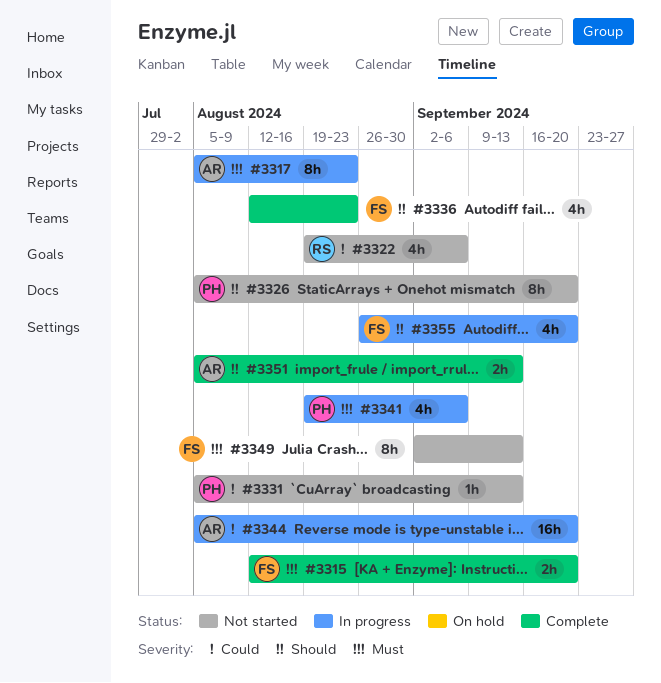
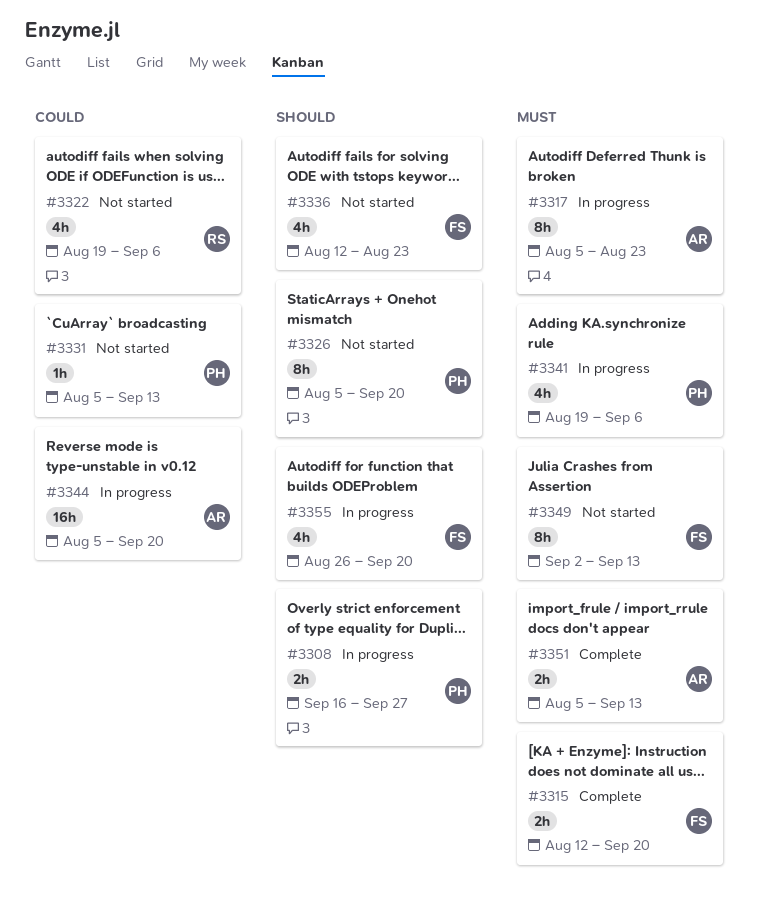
#3308: none -> present
#3336, status: Complete -> Not started
#3351, priority: Should -> Must

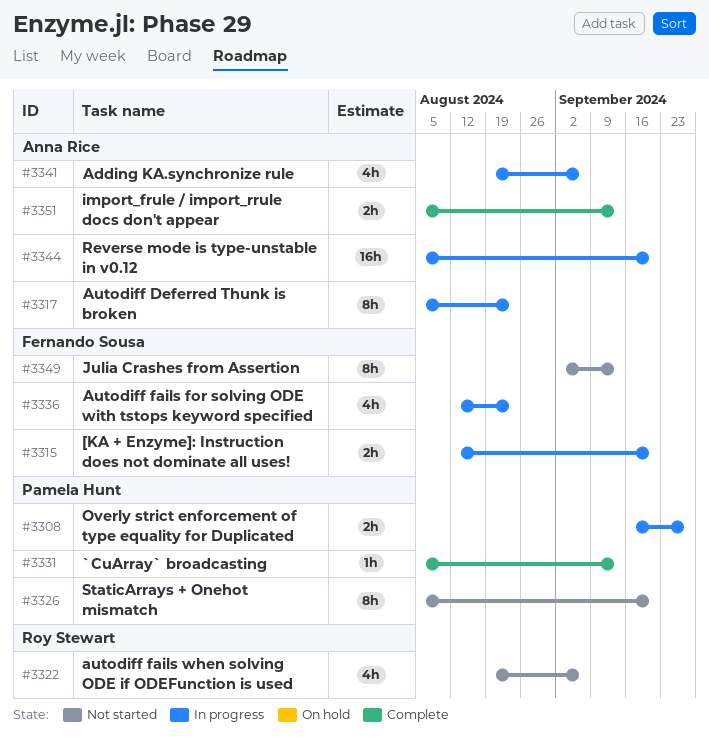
#3315, status: Complete -> In progress
#3331, status: Not started -> Complete
#3336, status: Not started -> In progress
#3341, owner: Pamela Hunt -> Anna Rice
#3355: present -> none

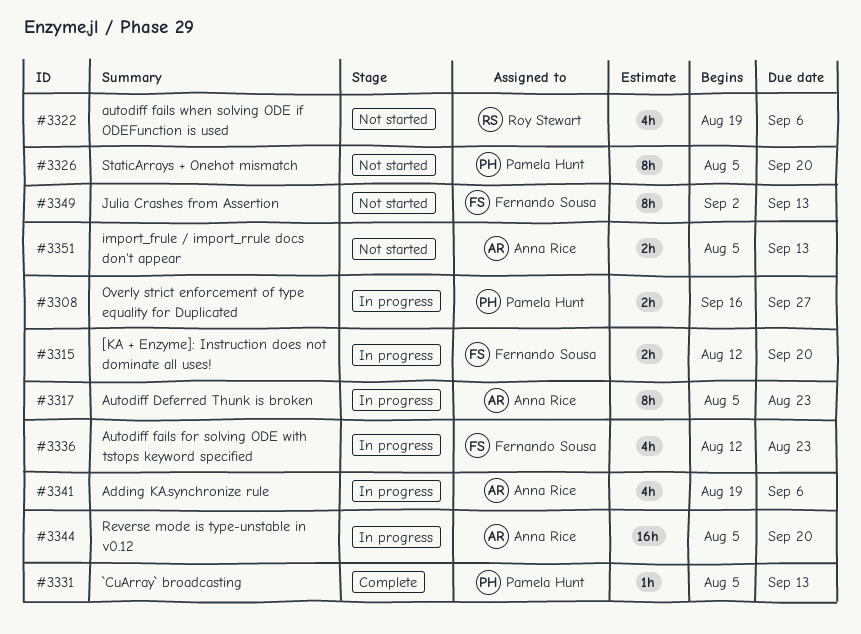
#3351, status: Complete -> Not started

